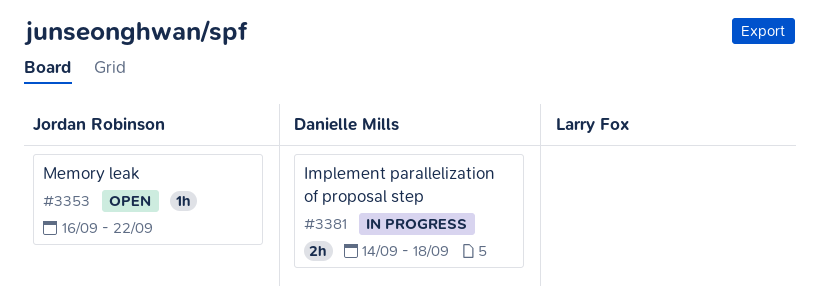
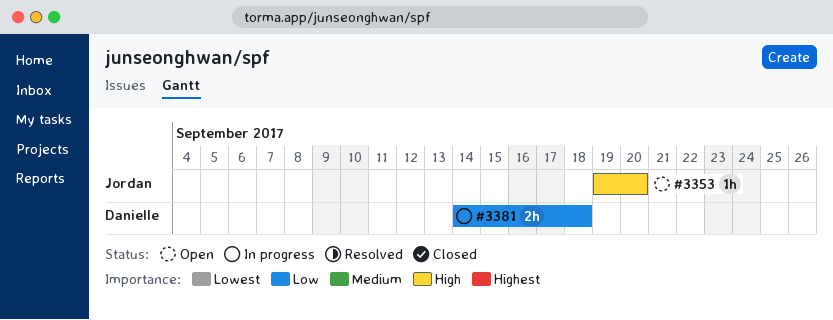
#3353, start: Sep 16 -> Sep 19
#3353, due: Sep 22 -> Sep 20

